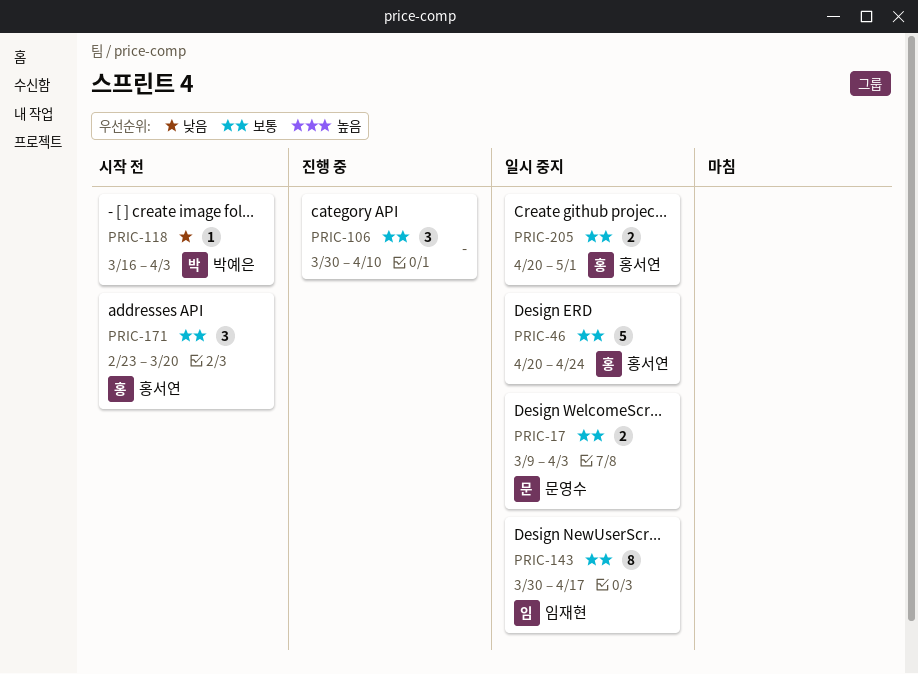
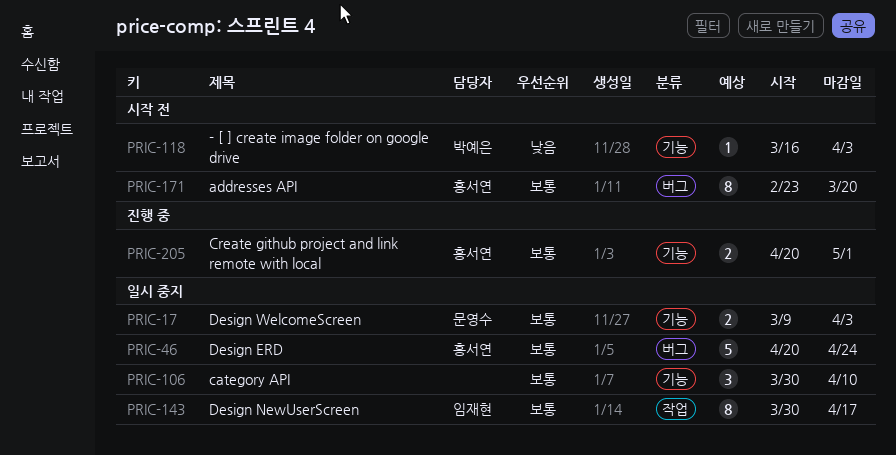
PRIC-106, status: 진행 중 -> 일시 중지
PRIC-171, estimate: 3 -> 8
PRIC-205, status: 일시 중지 -> 진행 중

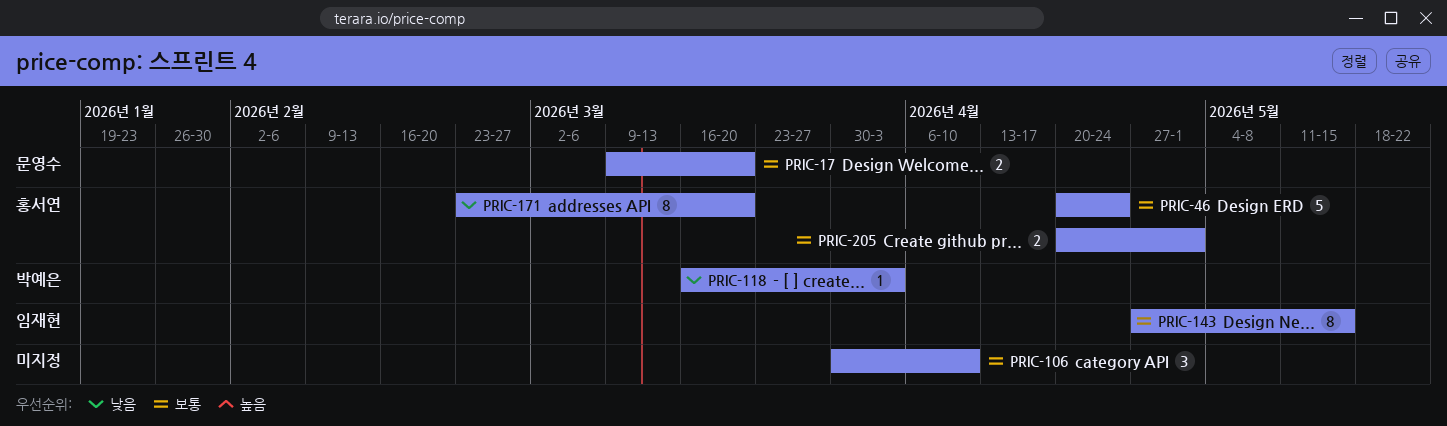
PRIC-17, due: Apr 3 -> Mar 20
PRIC-143, start: Mar 30 -> Apr 27
PRIC-143, due: Apr 17 -> May 15
PRIC-171, priority: 보통 -> 낮음

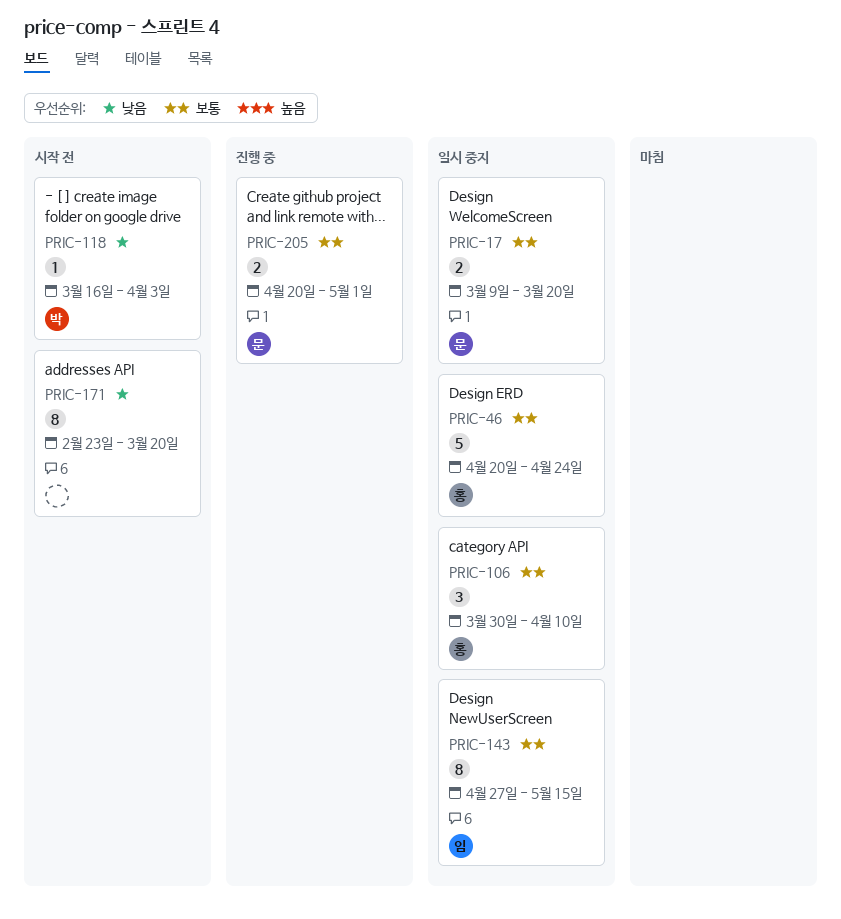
PRIC-106, owner: none -> 홍서연
PRIC-171, owner: 홍서연 -> none
PRIC-205, owner: 홍서연 -> 문영수

